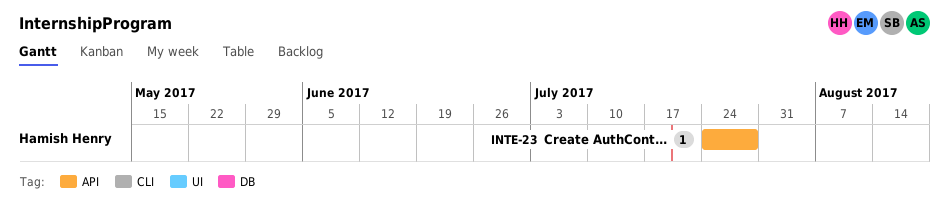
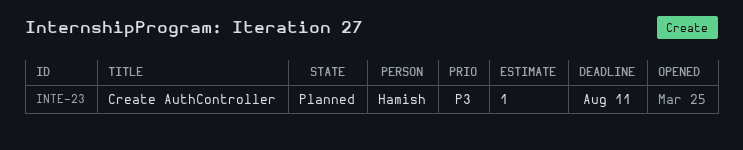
INTE-23, due: Jul 28 -> Aug 11

